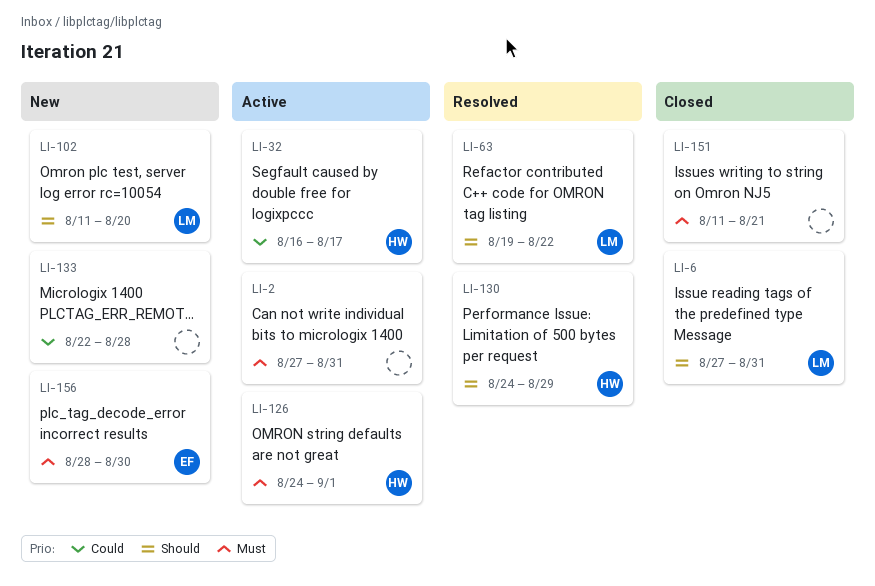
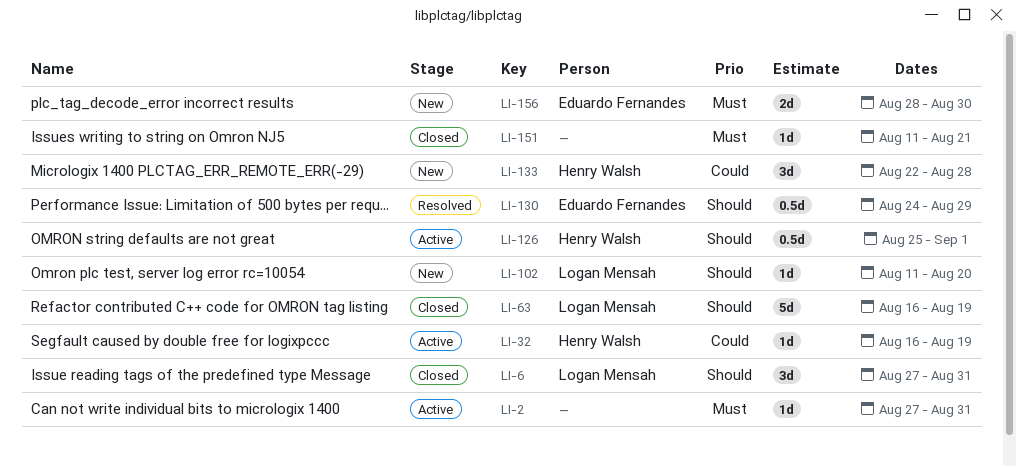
LI-32, due: Aug 17 -> Aug 19
LI-63, status: Resolved -> Closed
LI-63, start: Aug 19 -> Aug 16
LI-63, due: Aug 22 -> Aug 19
LI-126, priority: Must -> Should
LI-126, start: Aug 24 -> Aug 25
LI-130, owner: Henry Walsh -> Eduardo Fernandes
LI-133, owner: none -> Henry Walsh

